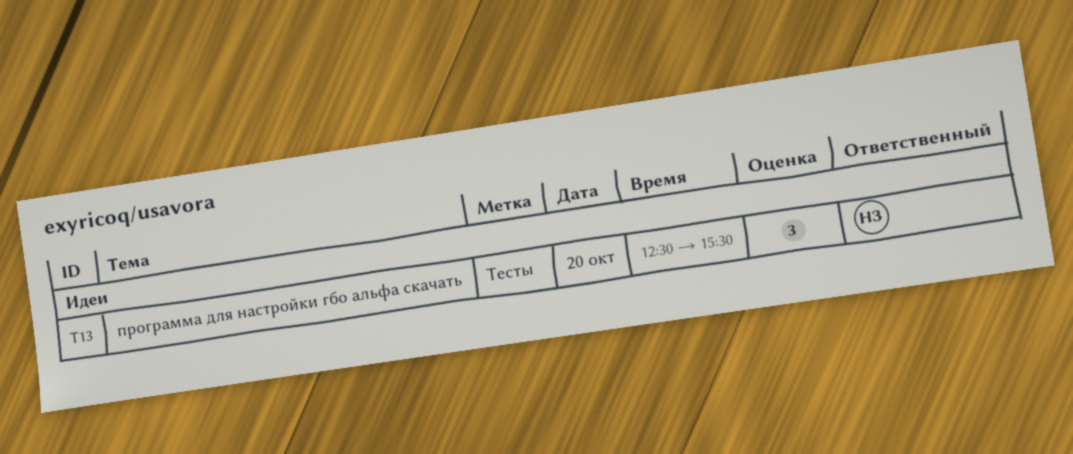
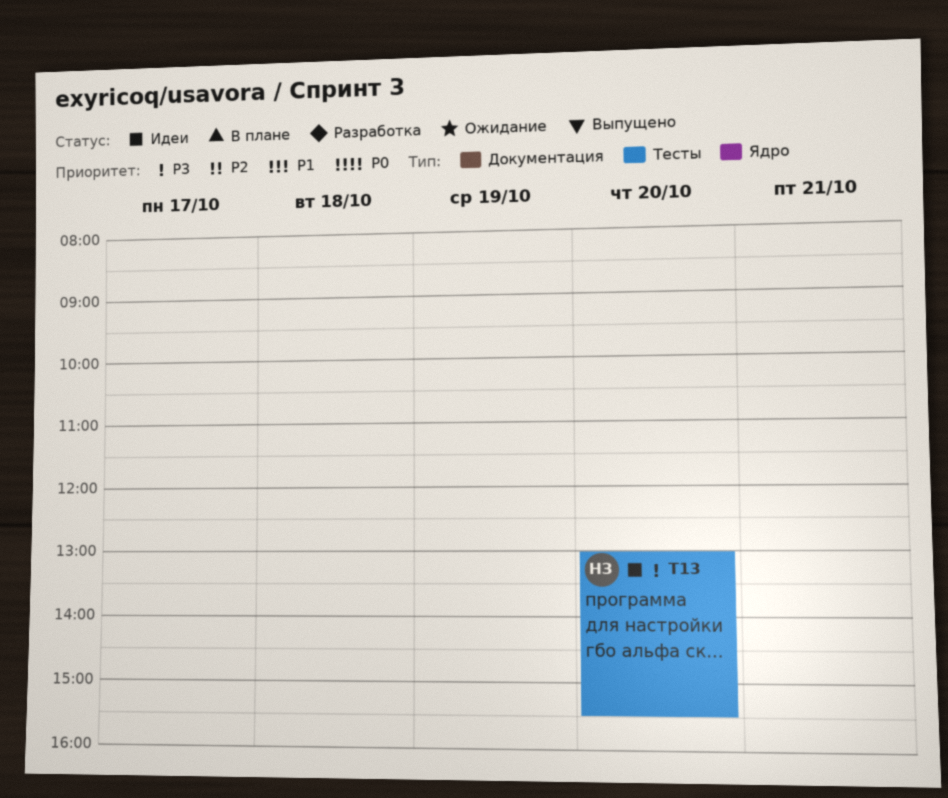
T13, begins: 12:30 -> 13:00

